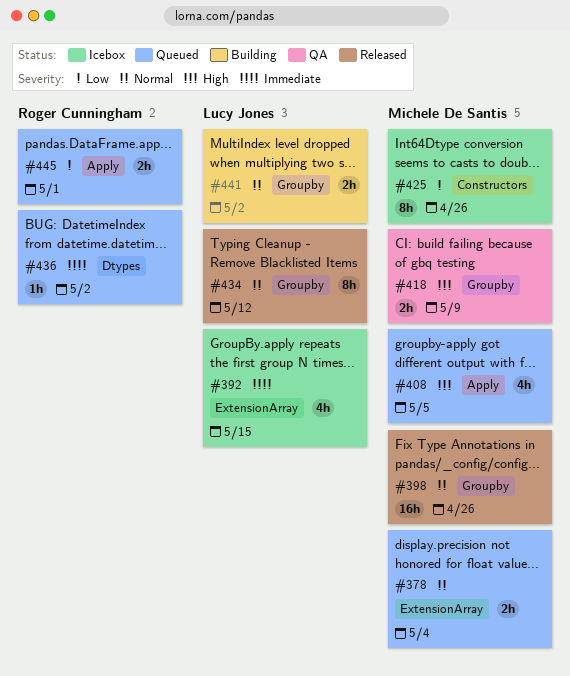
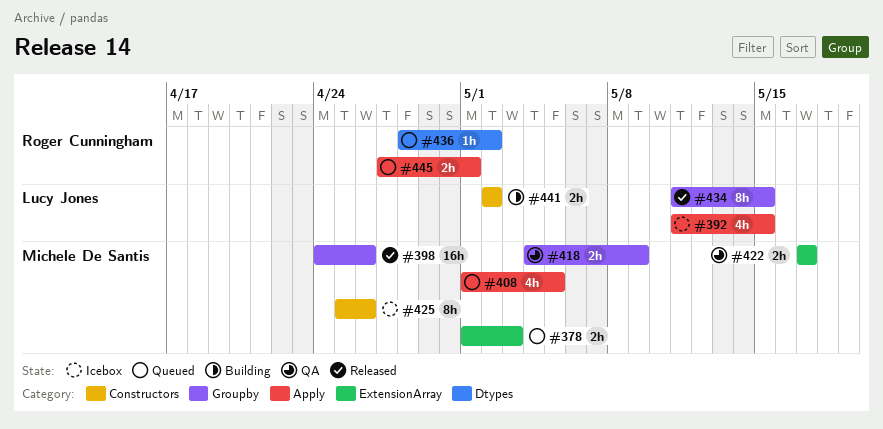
#378, due: May 4 -> May 3
#392, label: ExtensionArray -> Apply
#422: none -> present
#434, due: May 12 -> May 15
#441, label: Groupby -> Constructors

